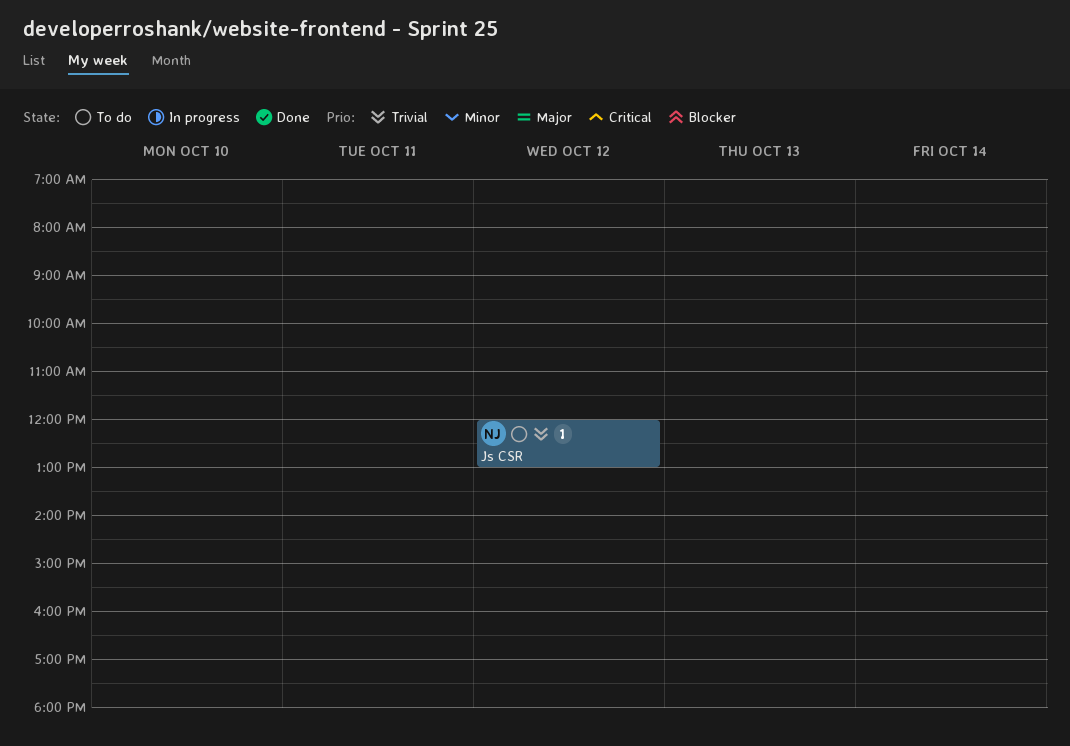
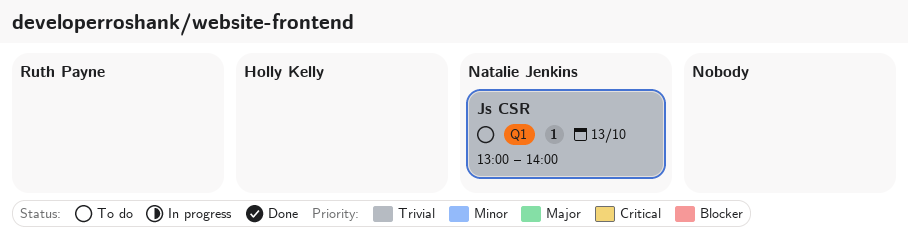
Js CSR, day: Oct 12 -> Oct 13
Js CSR, begins: 12:00 -> 13:00
Js CSR, ends: 13:00 -> 14:00

